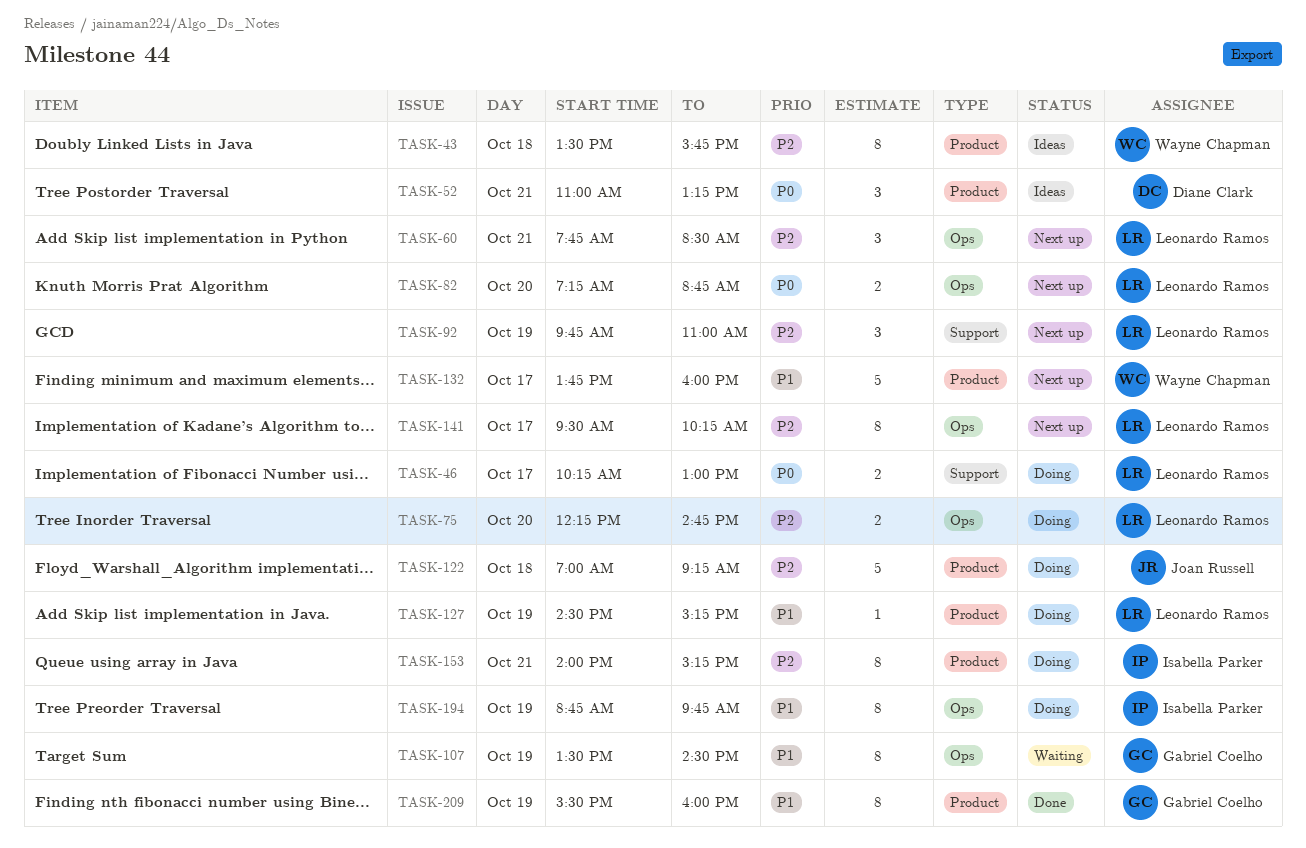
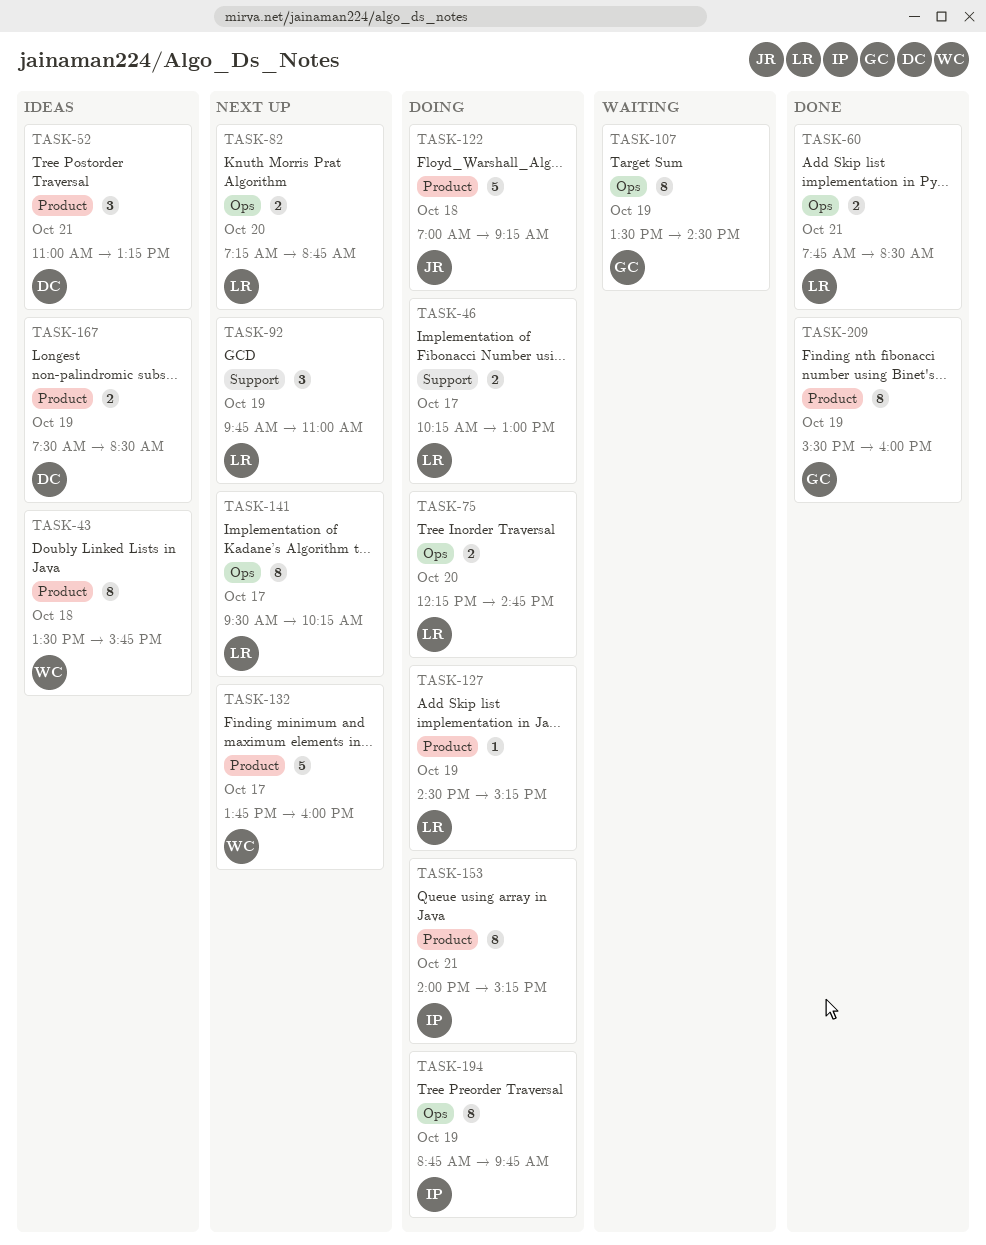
TASK-60, status: Next up -> Done
TASK-60, estimate: 3 -> 2
TASK-167: none -> present

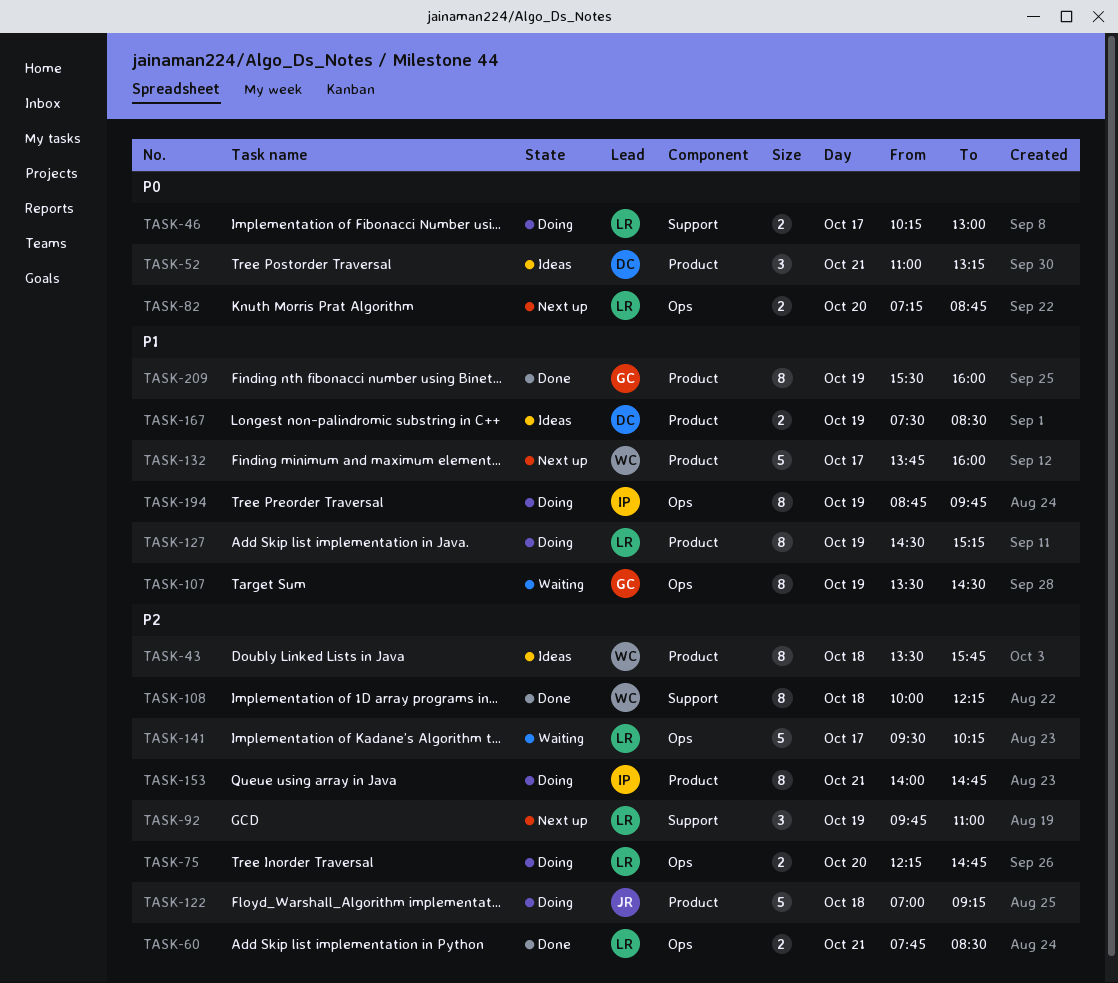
TASK-108: none -> present
TASK-127, estimate: 1 -> 8
TASK-141, status: Next up -> Waiting
TASK-141, estimate: 8 -> 5
TASK-153, ends: 15:15 -> 14:45

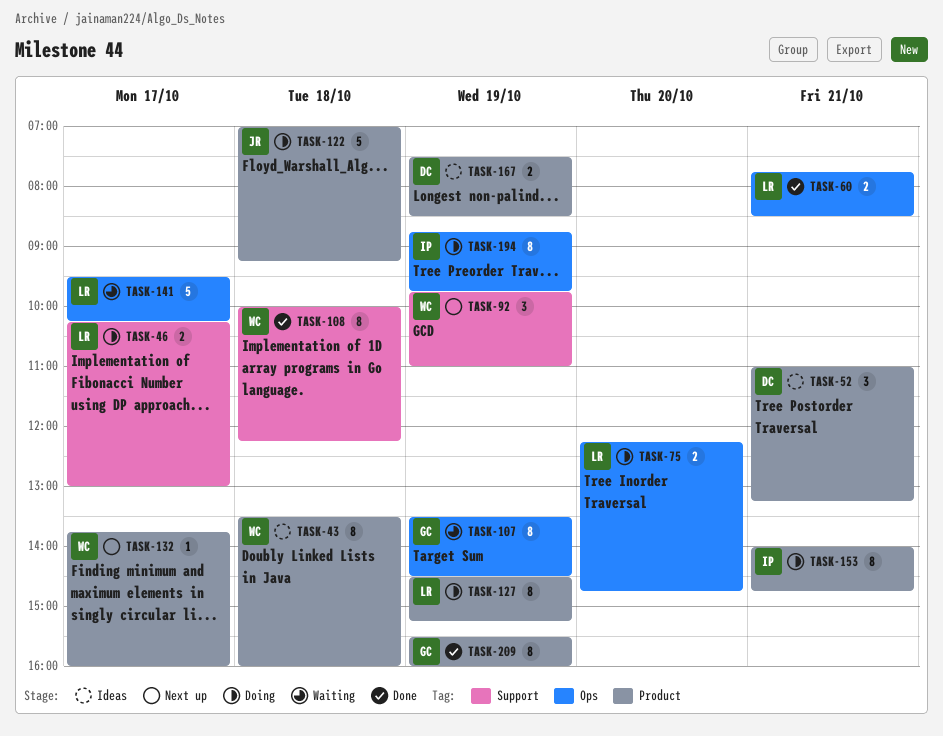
TASK-43, ends: 15:45 -> 16:00
TASK-82: present -> none
TASK-92, owner: LR -> WC
TASK-132, estimate: 5 -> 1

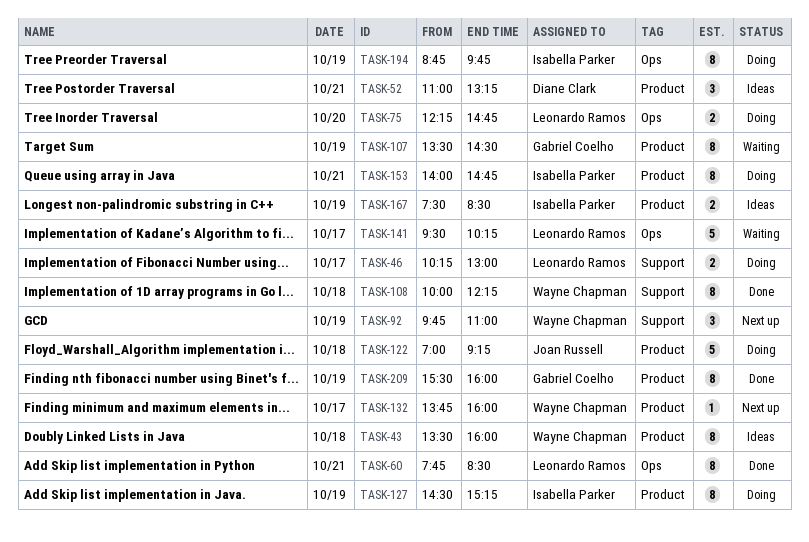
TASK-60, estimate: 2 -> 8
TASK-107, label: Ops -> Product
TASK-127, owner: Leonardo Ramos -> Isabella Parker
TASK-167, owner: Diane Clark -> Isabella Parker

